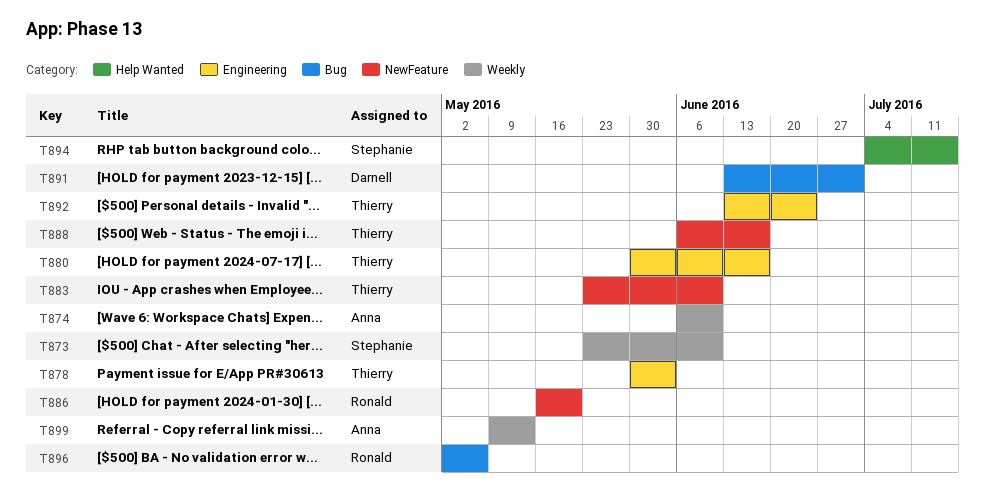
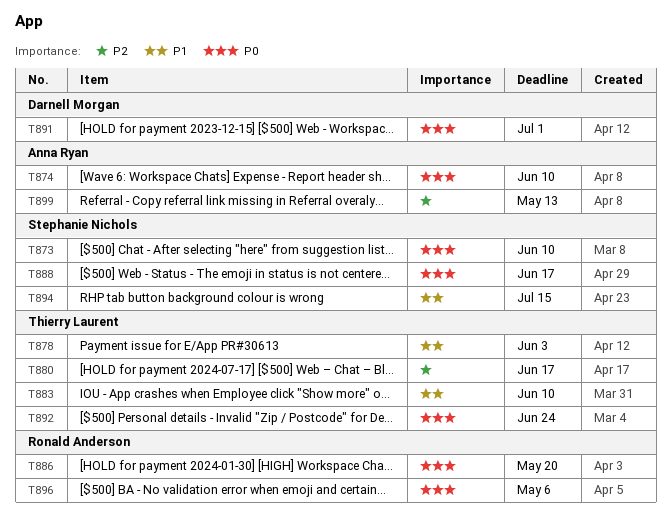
T888, owner: Thierry Laurent -> Stephanie Nichols

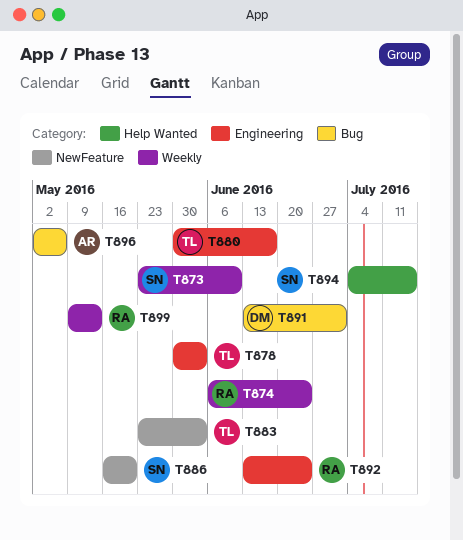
T874, owner: Anna Ryan -> Ronald Anderson
T874, due: Jun 10 -> Jun 24
T883, due: Jun 10 -> Jun 3
T886, owner: Ronald Anderson -> Stephanie Nichols
T888: present -> none
T892, owner: Thierry Laurent -> Ronald Anderson
T896, owner: Ronald Anderson -> Anna Ryan
T899, owner: Anna Ryan -> Ronald Anderson

